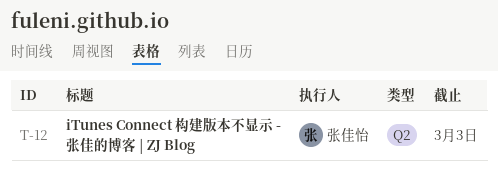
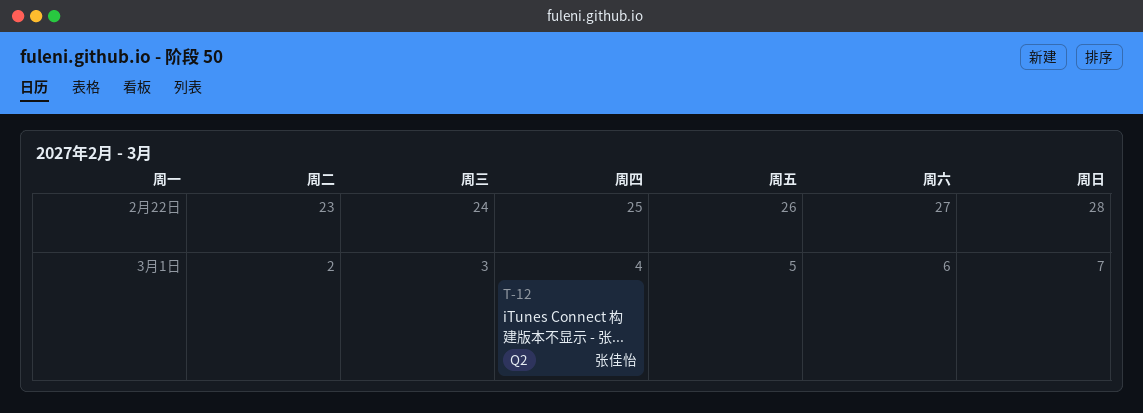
T-12, due: Mar 3 -> Mar 4

